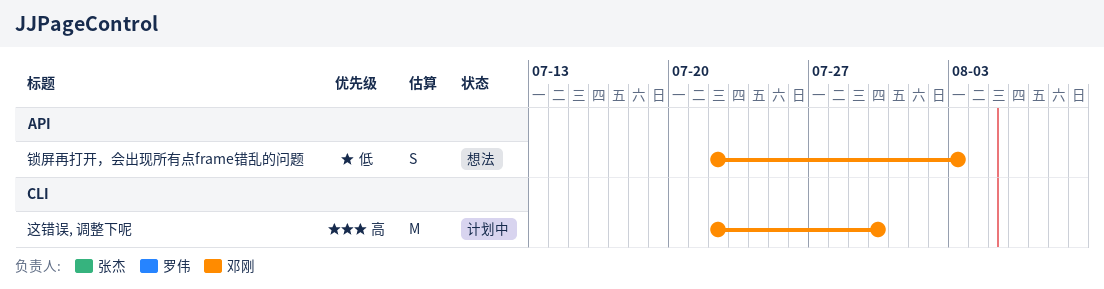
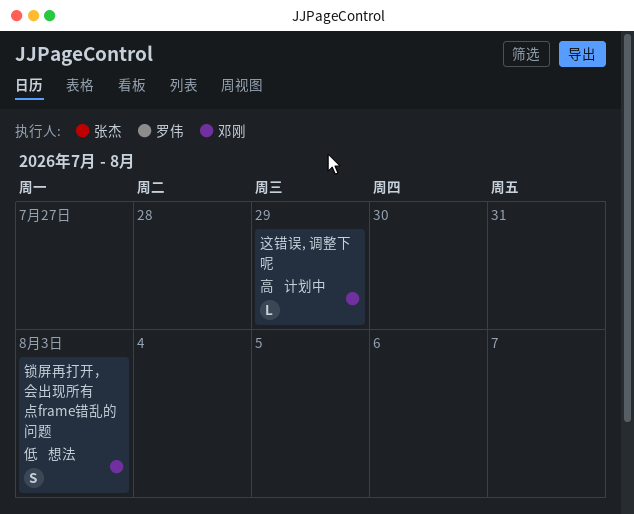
这错误, 调整下呢, estimate: M -> L
这错误, 调整下呢, due: Jul 30 -> Jul 29

